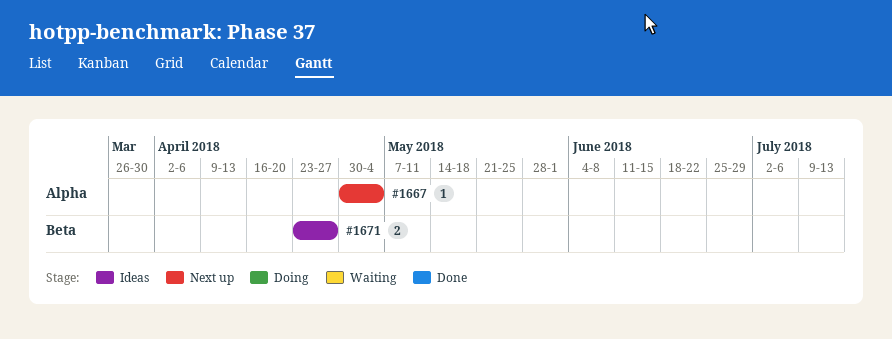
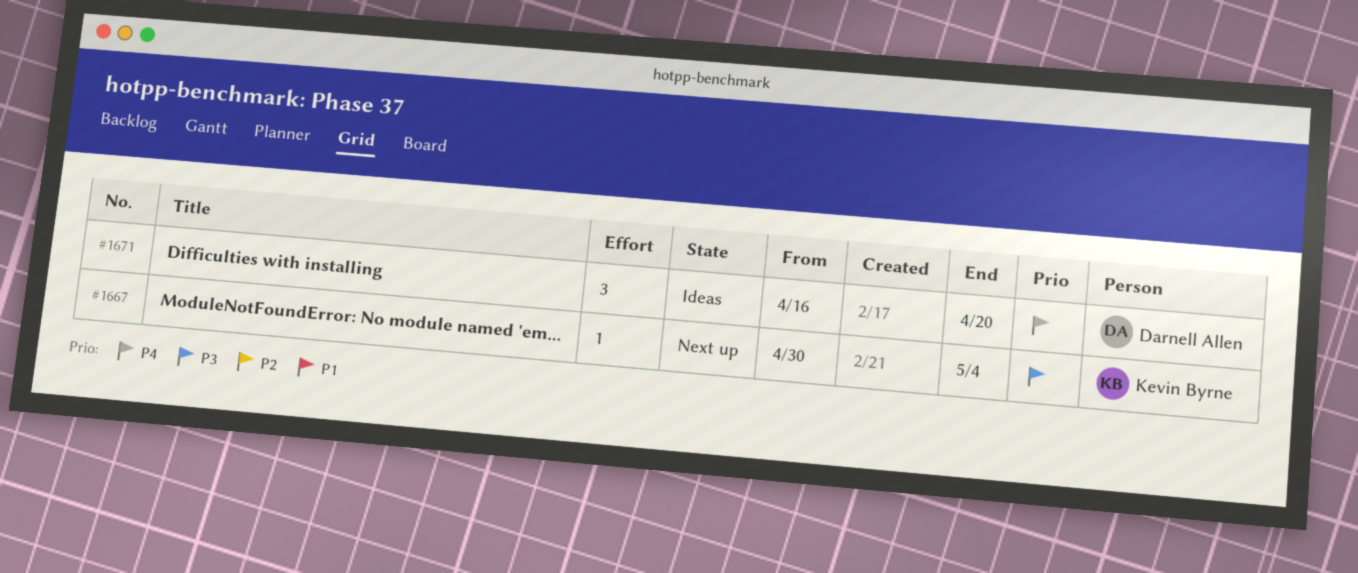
#1671, estimate: 2 -> 3
#1671, start: Apr 23 -> Apr 16
#1671, due: Apr 27 -> Apr 20

